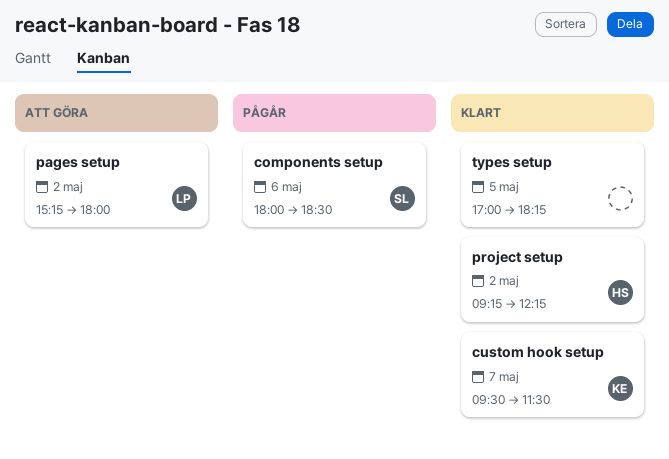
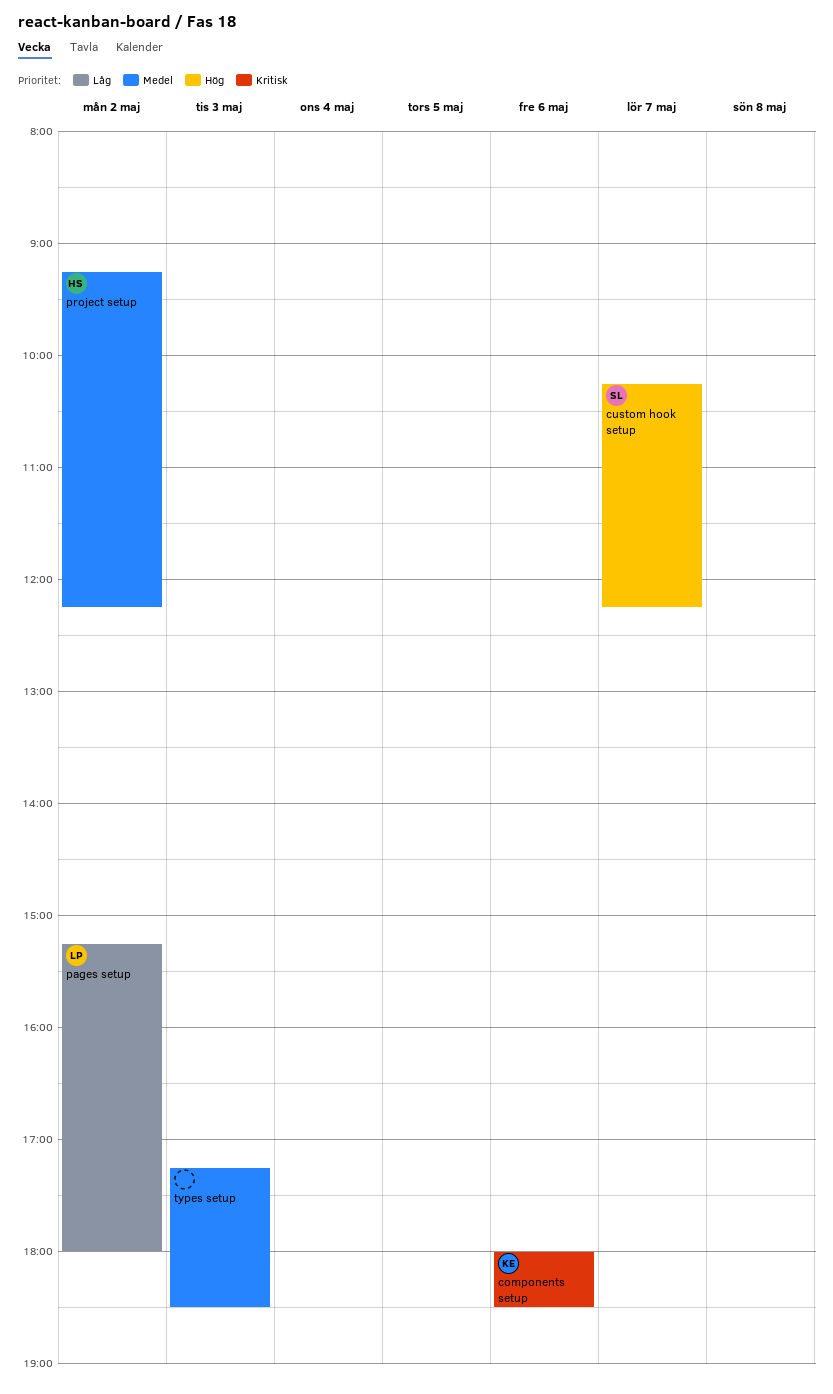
components setup, owner: SL -> KE
custom hook setup, owner: KE -> SL
custom hook setup, begins: 09:30 -> 10:15
custom hook setup, ends: 11:30 -> 12:15
types setup, day: May 5 -> May 3
types setup, begins: 17:00 -> 17:15
types setup, ends: 18:15 -> 18:30

